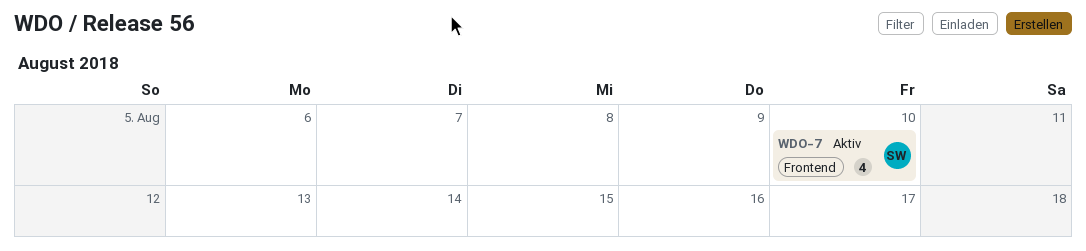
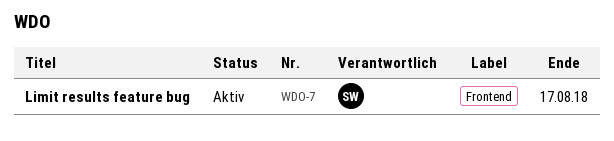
WDO-7, due: Aug 10 -> Aug 17

